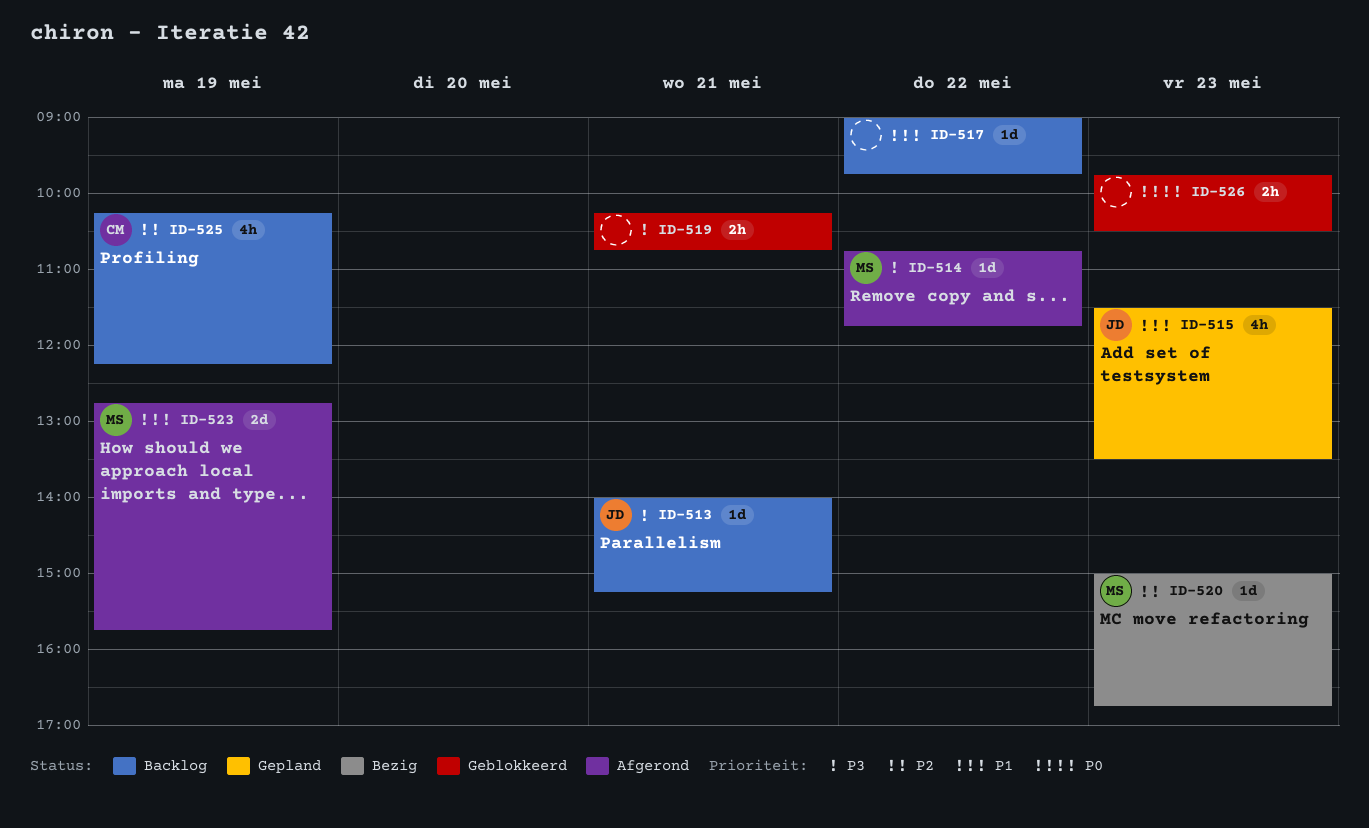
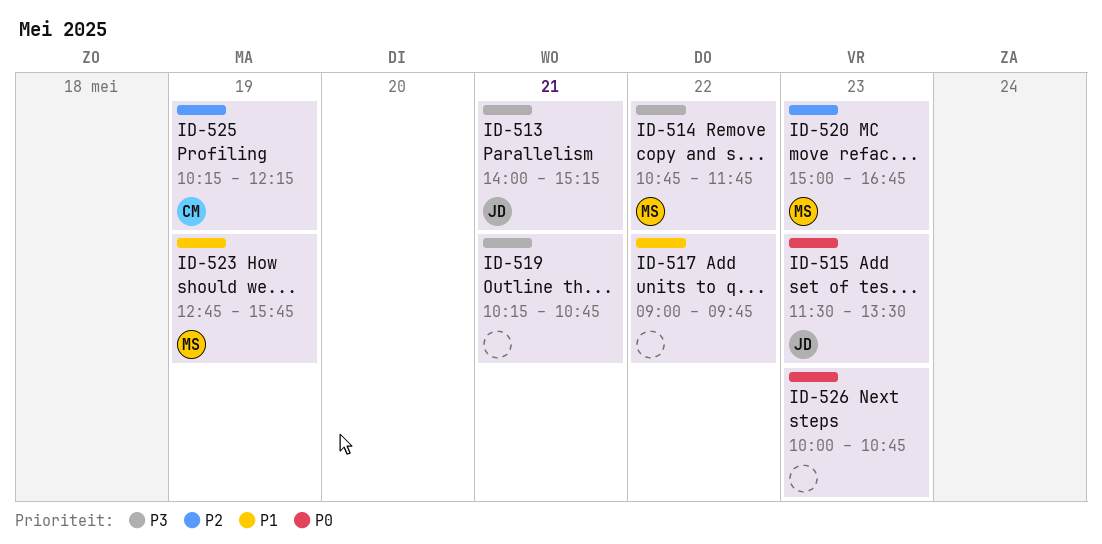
ID-515, priority: P1 -> P0
ID-526, begins: 09:45 -> 10:00
ID-526, ends: 10:30 -> 10:45

